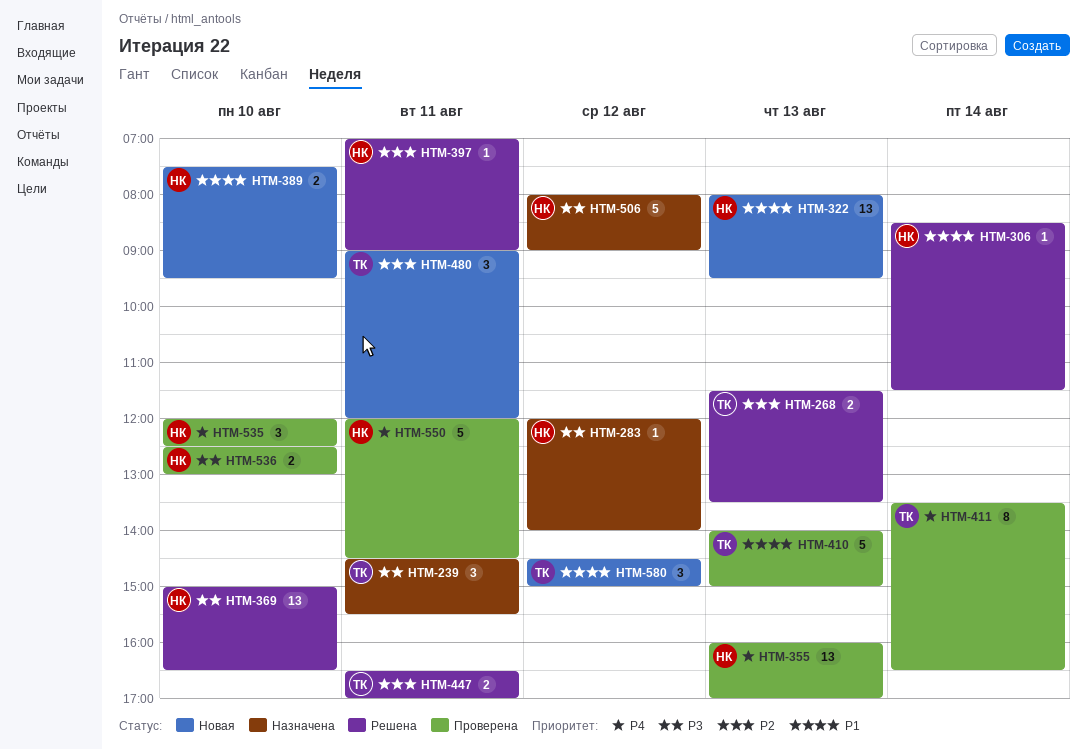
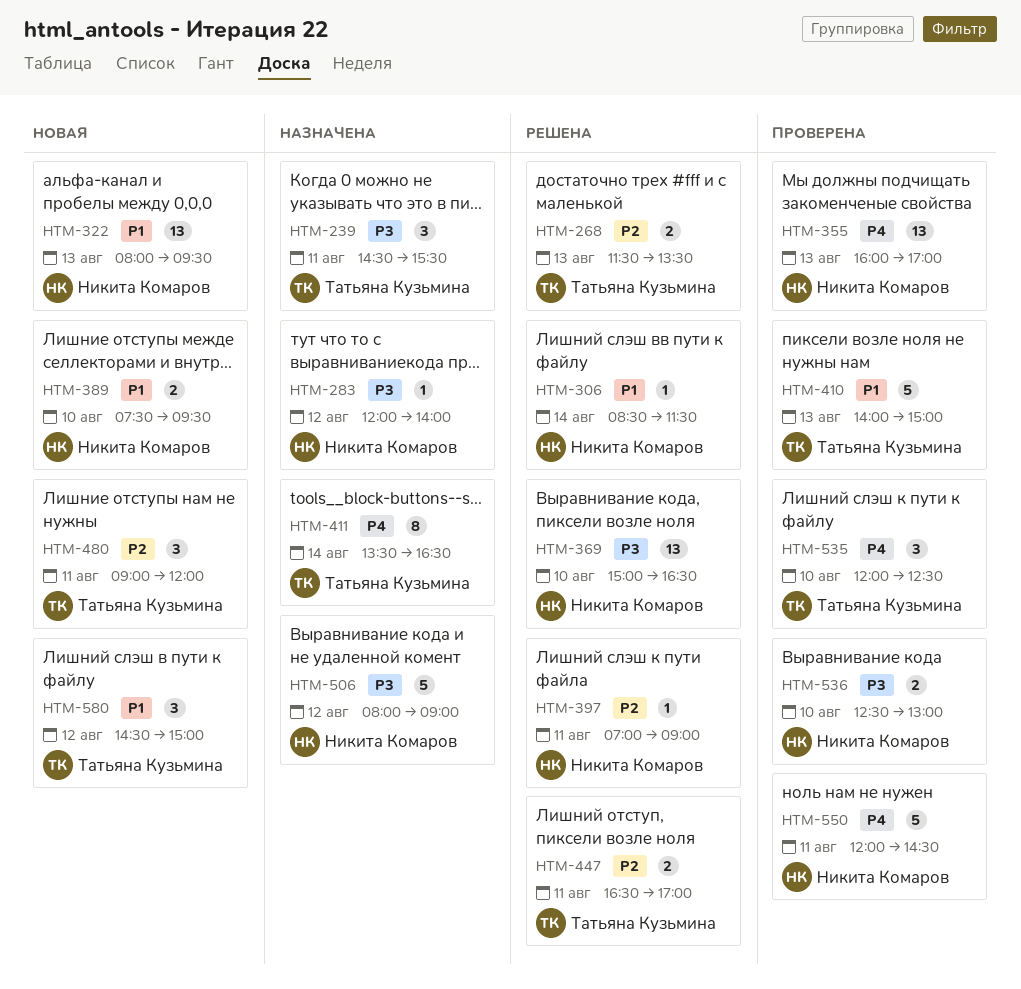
HTM-411, status: Проверена -> Назначена
HTM-535, owner: Никита Комаров -> Татьяна Кузьмина

